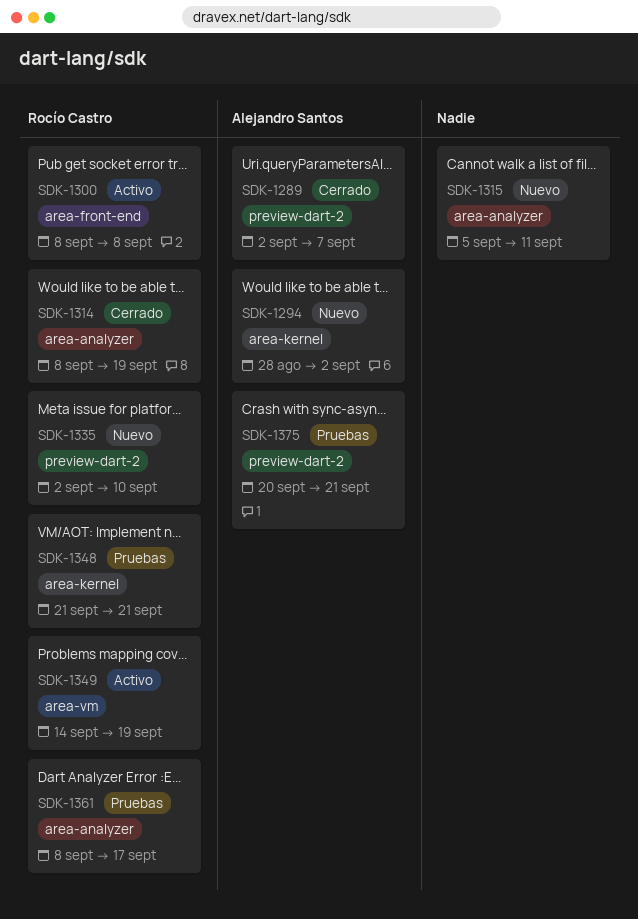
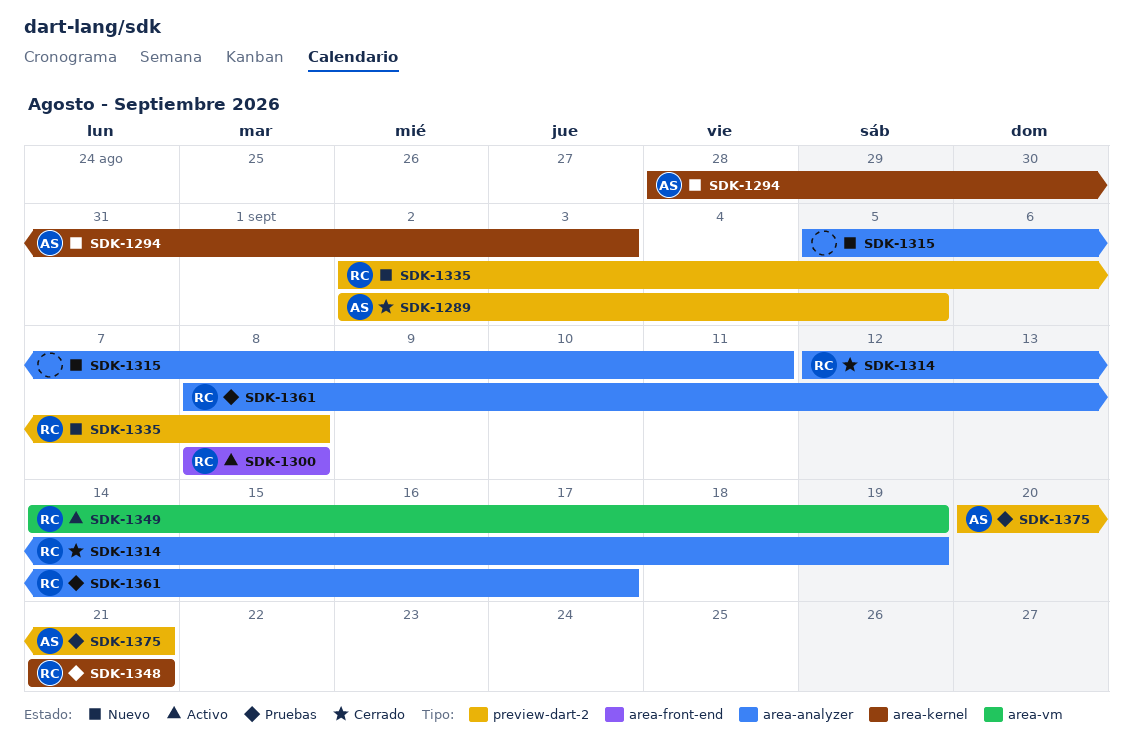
SDK-1289, due: Sep 7 -> Sep 5
SDK-1294, due: Sep 2 -> Sep 3
SDK-1314, start: Sep 8 -> Sep 12
SDK-1335, due: Sep 10 -> Sep 8

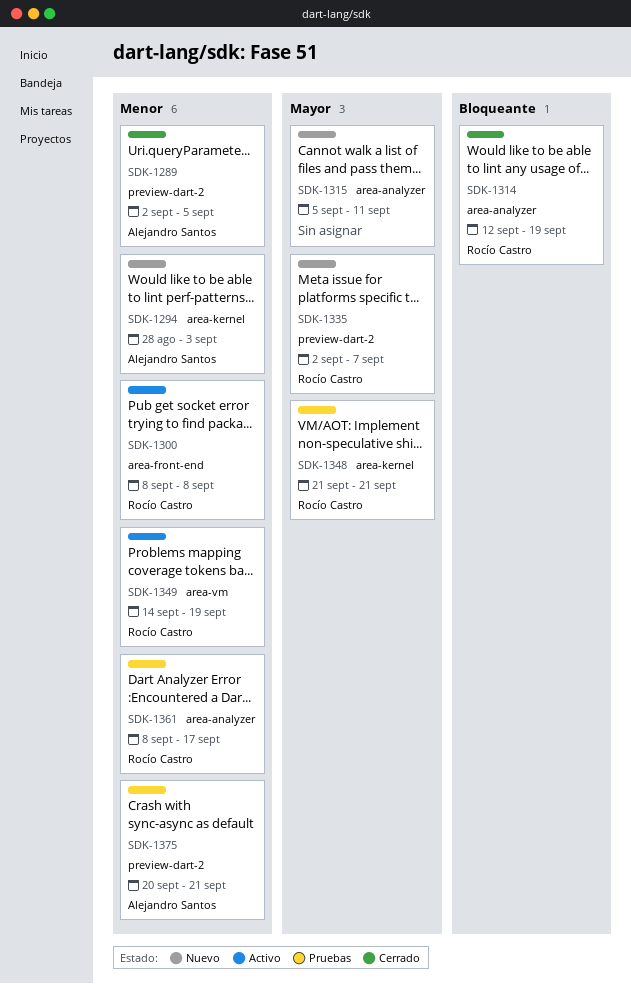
SDK-1335, due: Sep 8 -> Sep 7

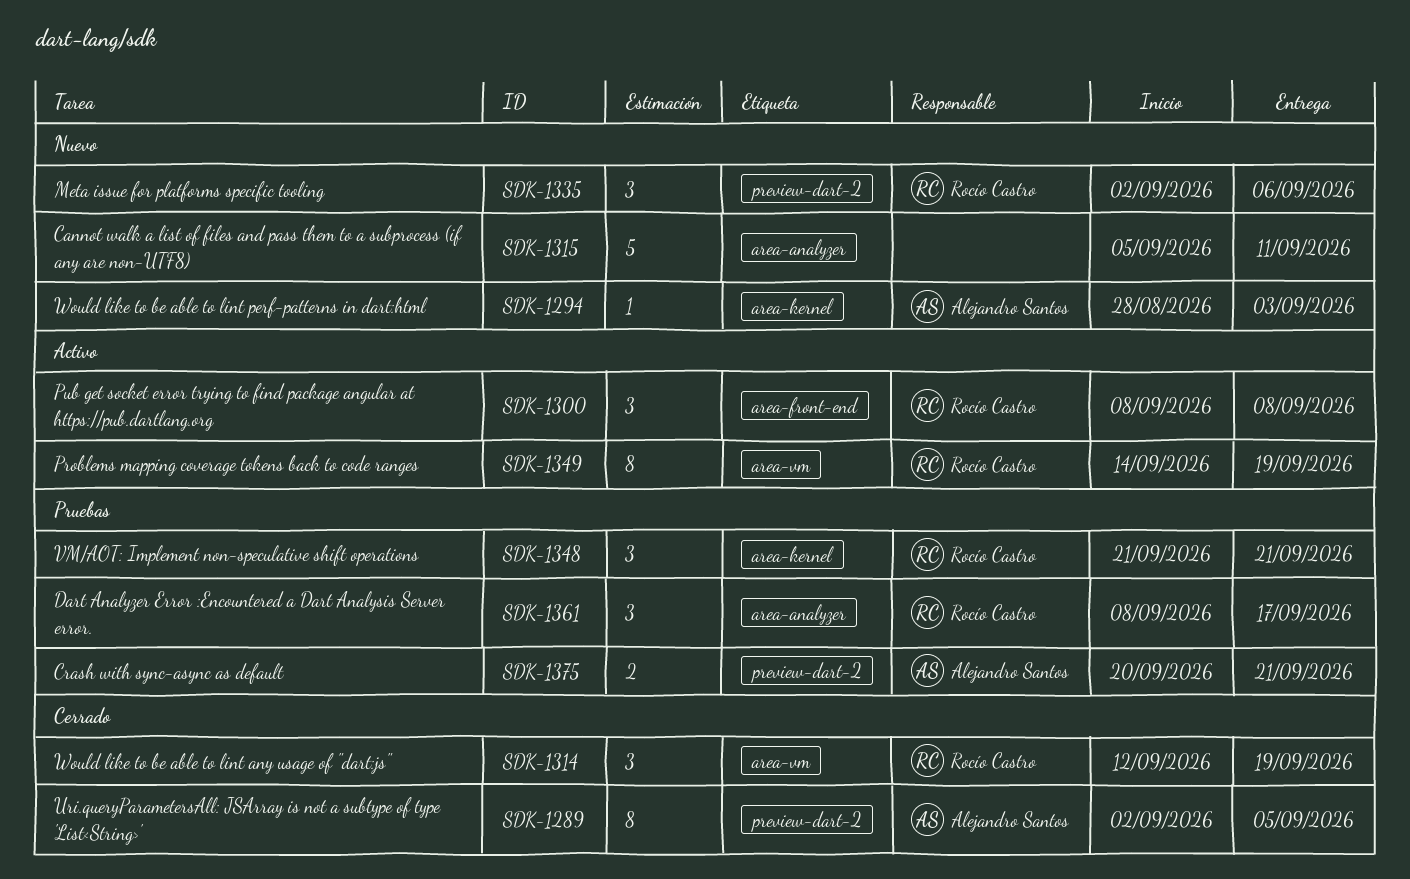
SDK-1314, label: area-analyzer -> area-vm
SDK-1335, due: Sep 7 -> Sep 6

